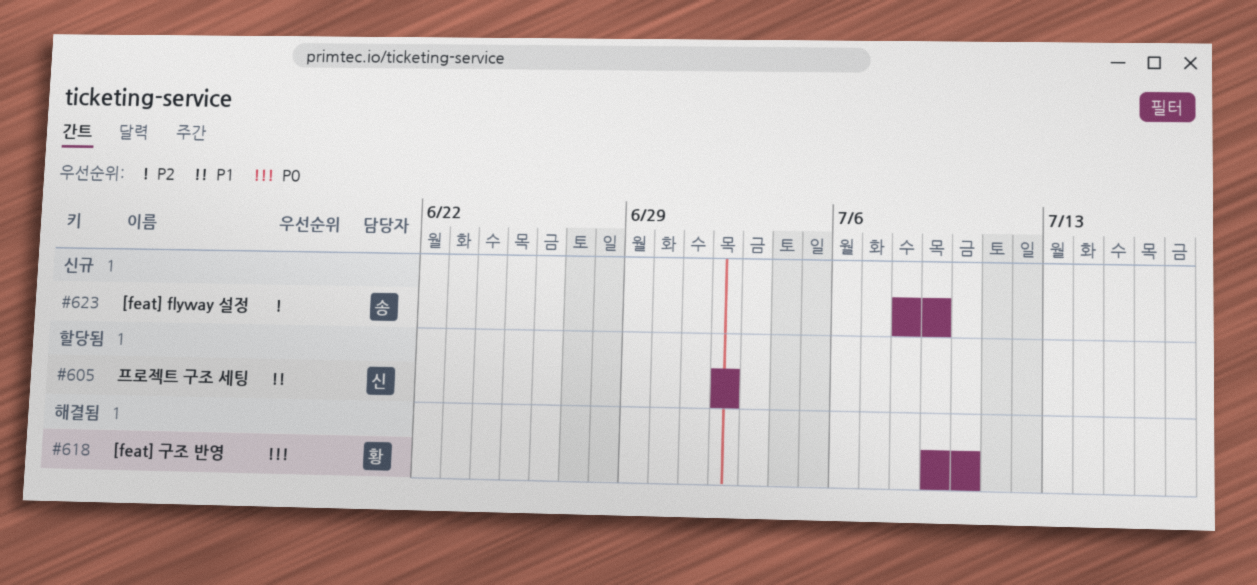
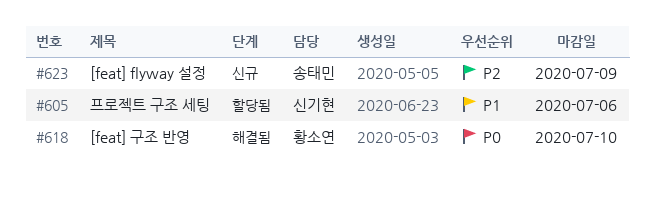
#605, due: Jul 2 -> Jul 6

